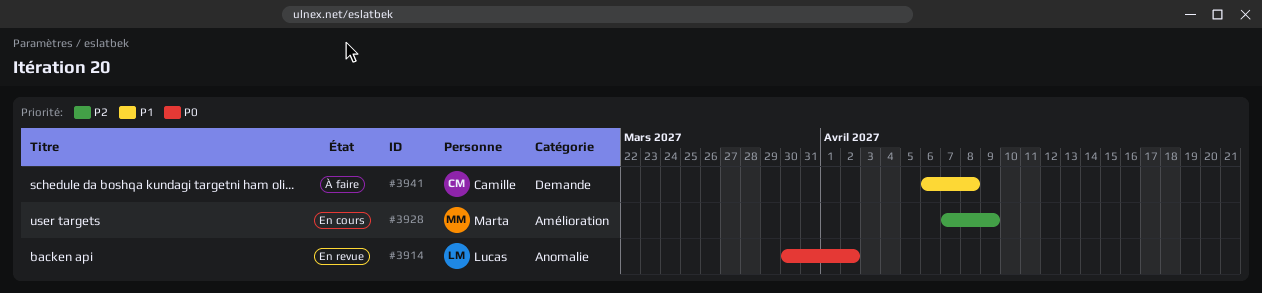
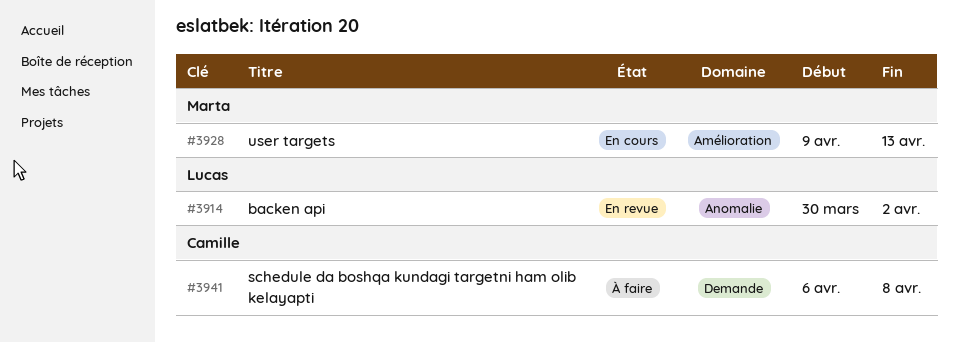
#3928, start: Apr 7 -> Apr 9
#3928, due: Apr 9 -> Apr 13

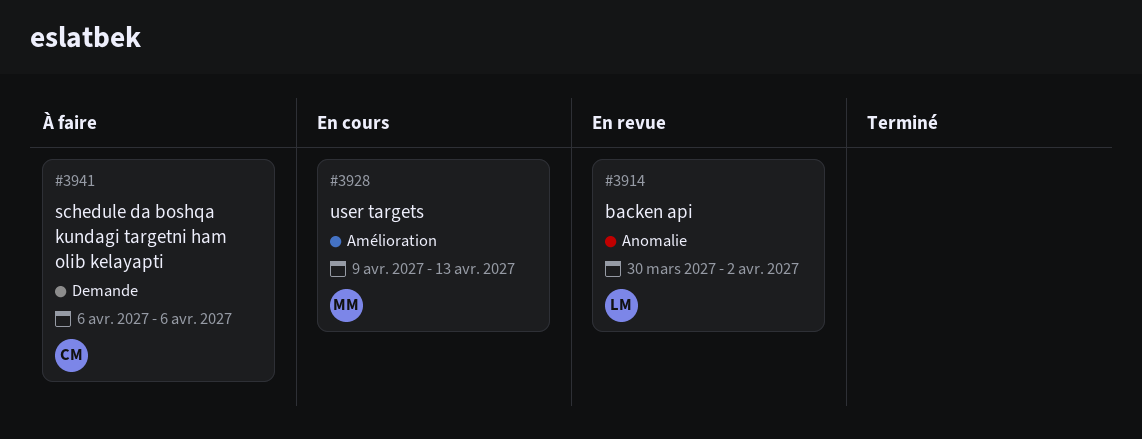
#3941, due: Apr 8 -> Apr 6

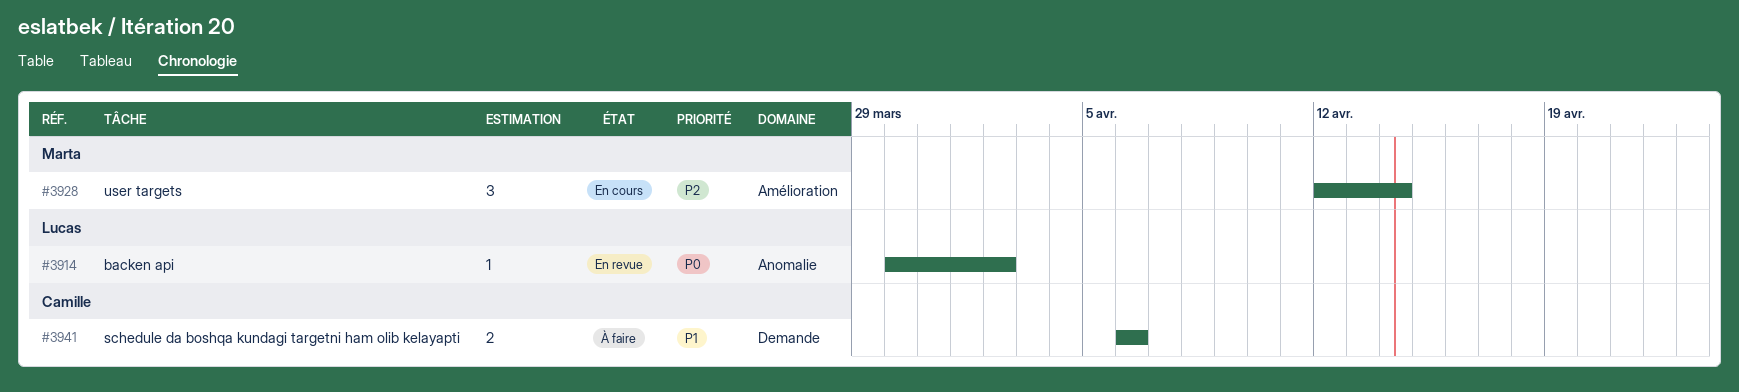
#3928, start: Apr 9 -> Apr 12
#3928, due: Apr 13 -> Apr 14

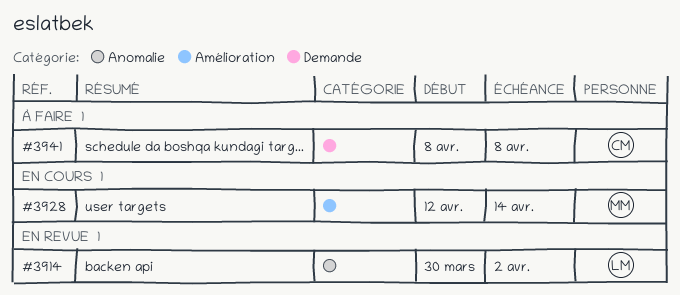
#3941, start: Apr 6 -> Apr 8
#3941, due: Apr 6 -> Apr 8

